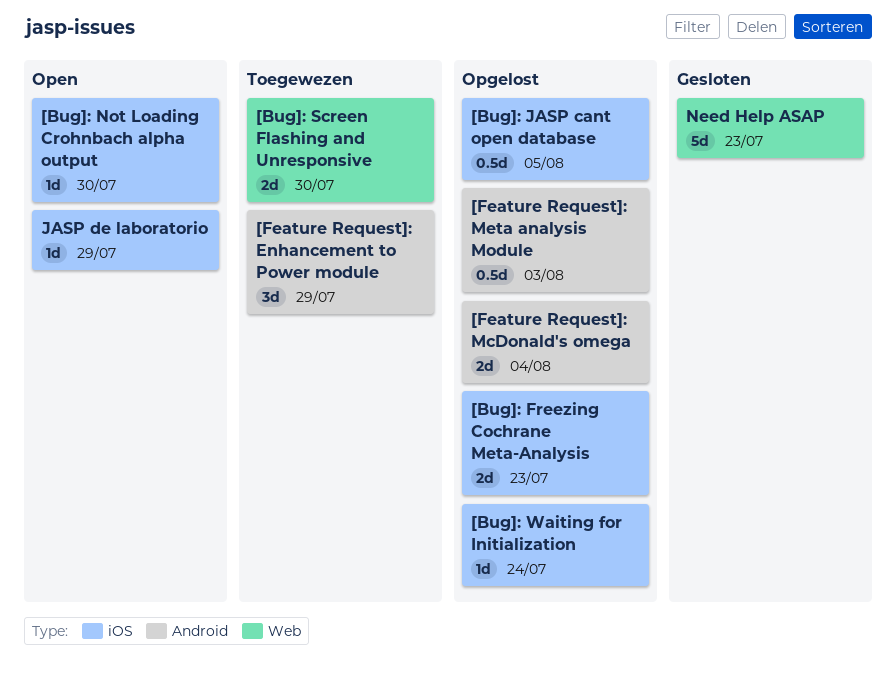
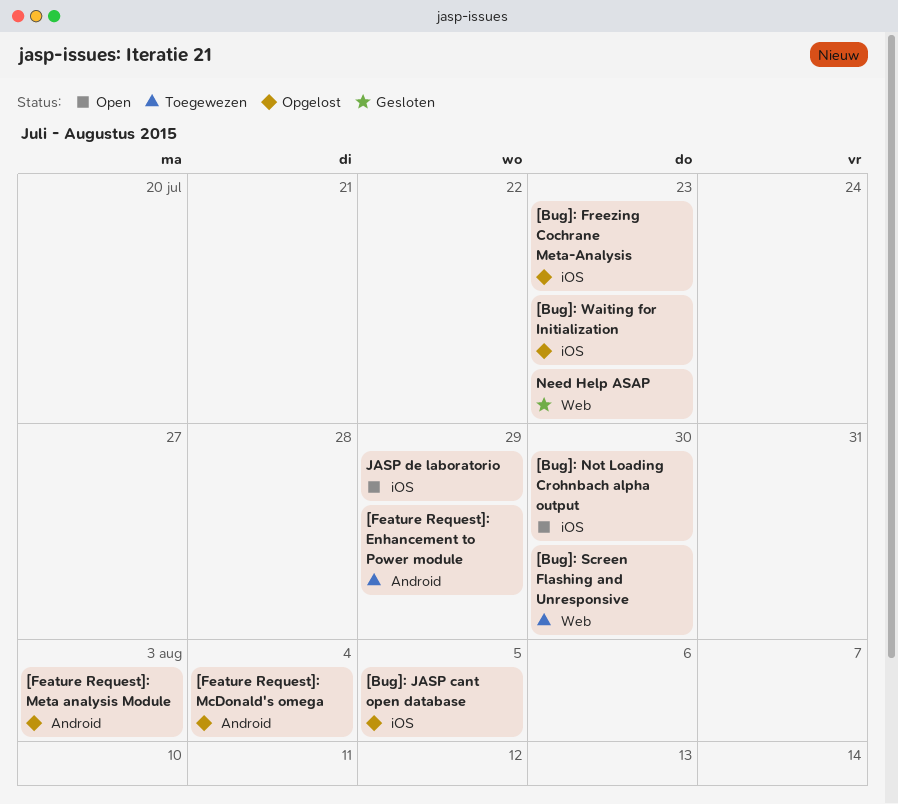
[Bug]: Waiting for Initialization, due: Jul 24 -> Jul 23

